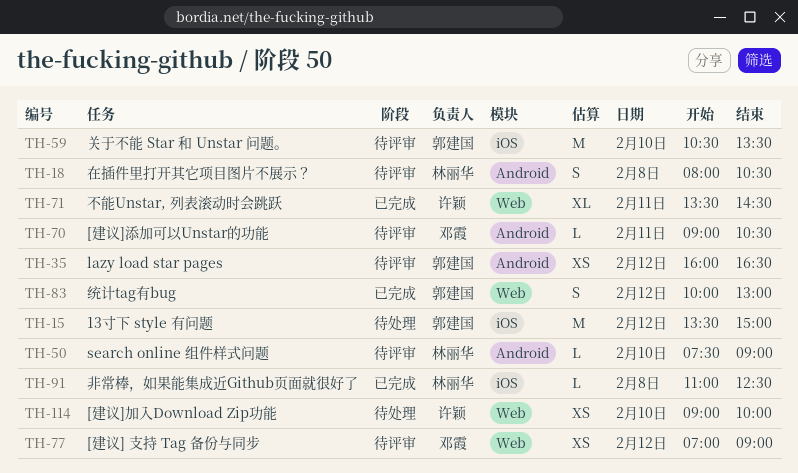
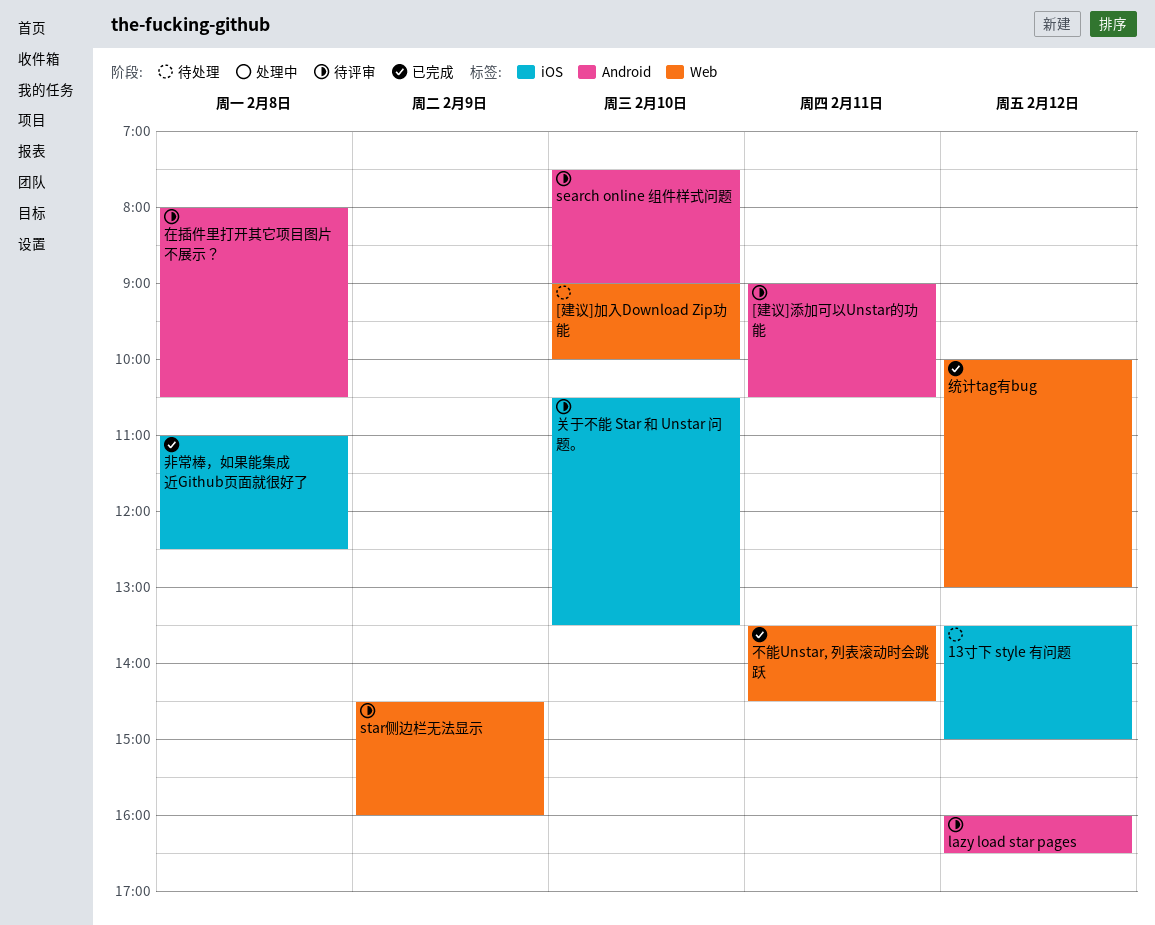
[建议] 支持 Tag 备份与同步: present -> none
star侧边栏无法显示: none -> present

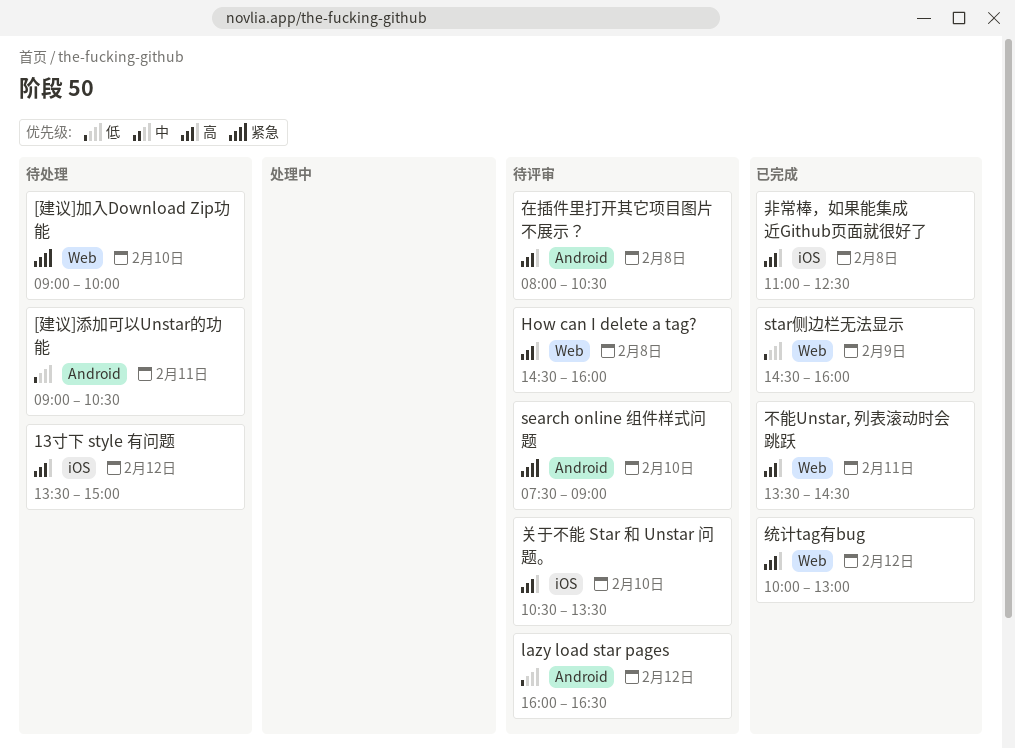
[建议]添加可以Unstar的功能, status: 待评审 -> 待处理
How can I delete a tag?: none -> present
star侧边栏无法显示, status: 待评审 -> 已完成

